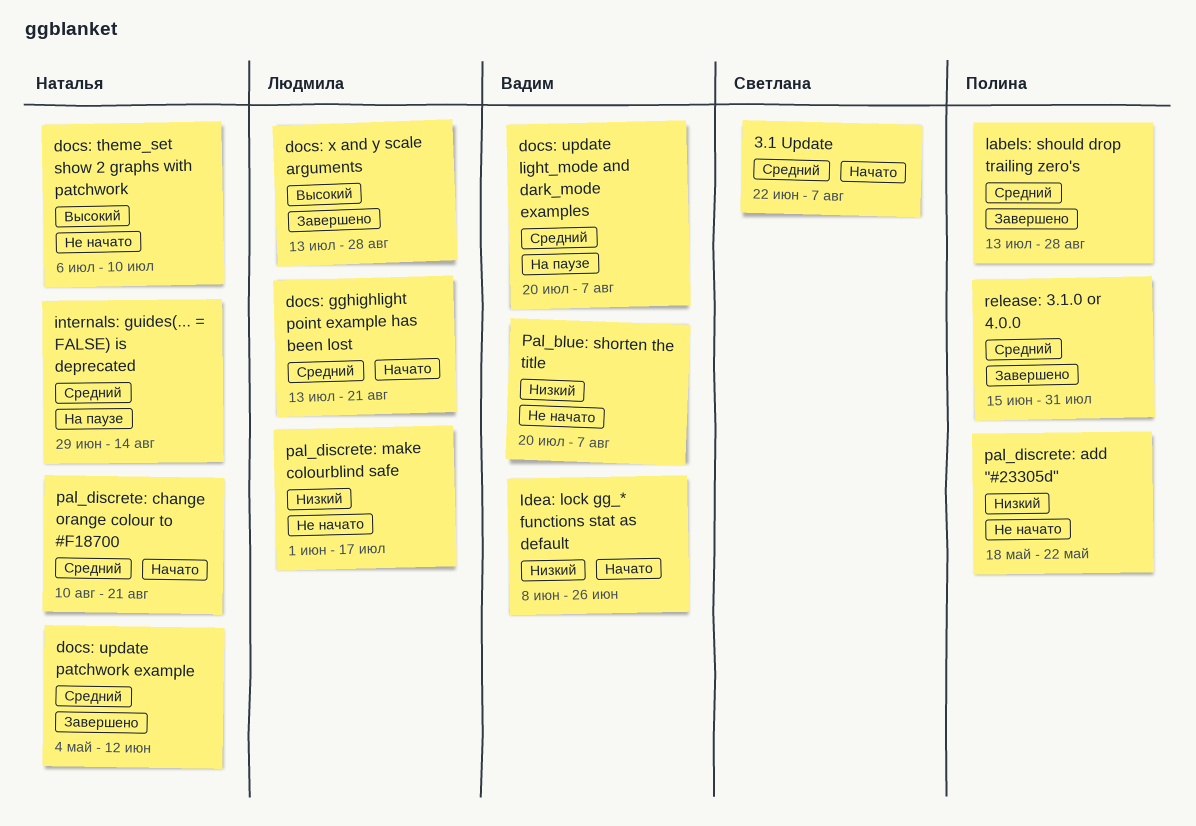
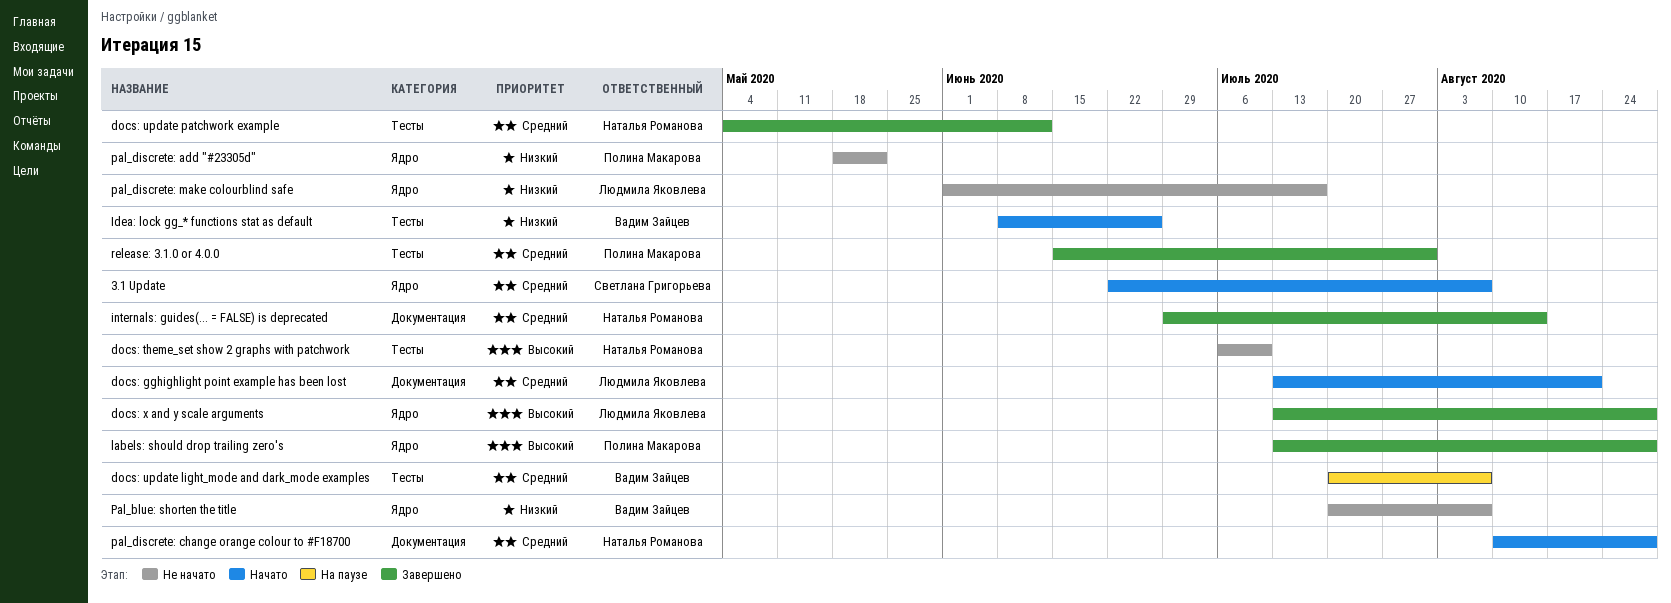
internals: guides(... = FALSE) is deprecated, status: На паузе -> Завершено
labels: should drop trailing zero's, priority: Средний -> Высокий
pal_discrete: change orange colour to #F18700, due: Aug 21 -> Aug 28

